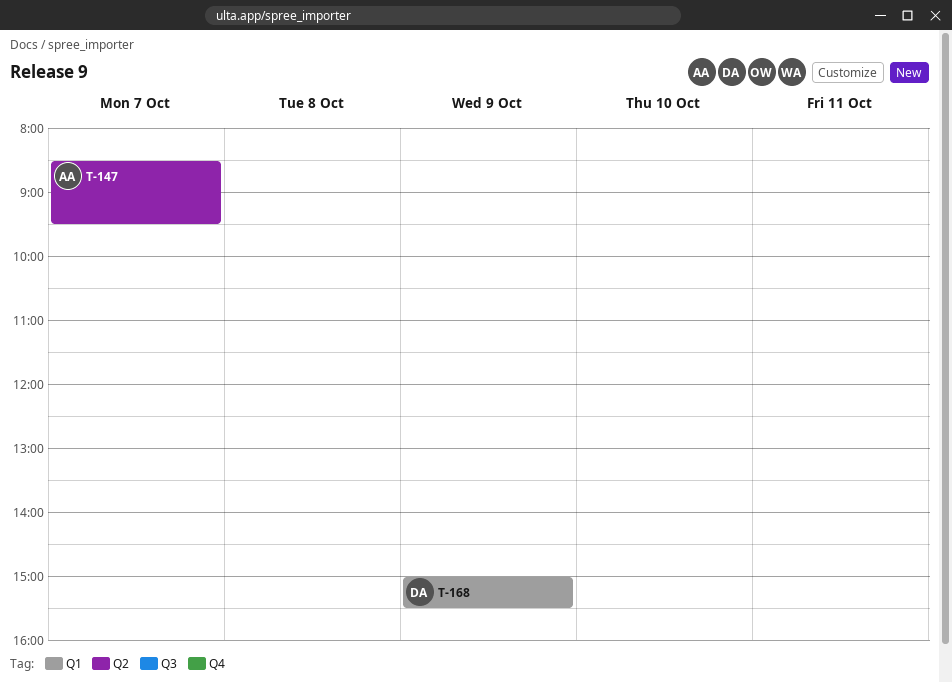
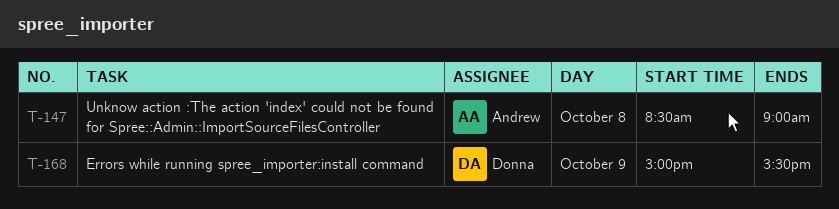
T-147, day: Oct 7 -> Oct 8
T-147, ends: 09:30 -> 09:00

